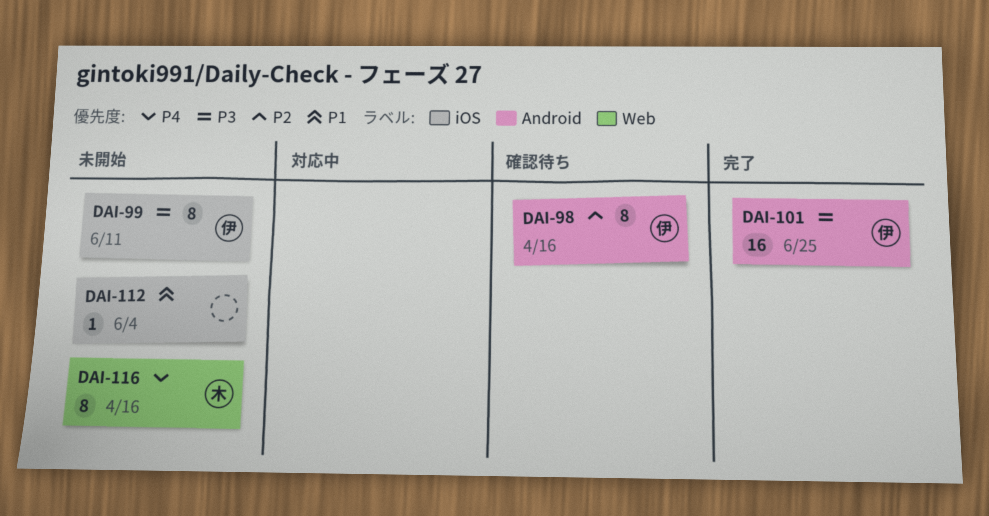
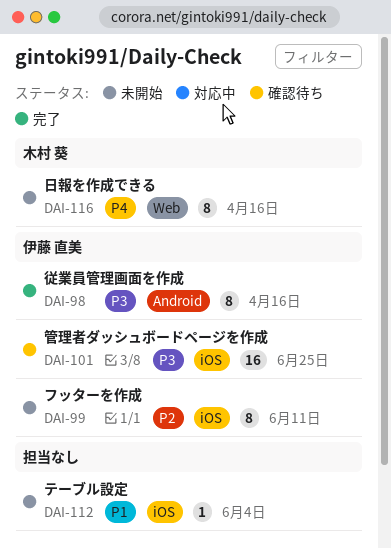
DAI-98, status: 確認待ち -> 完了
DAI-98, priority: P2 -> P3
DAI-99, priority: P3 -> P2
DAI-101, status: 完了 -> 確認待ち
DAI-101, label: Android -> iOS

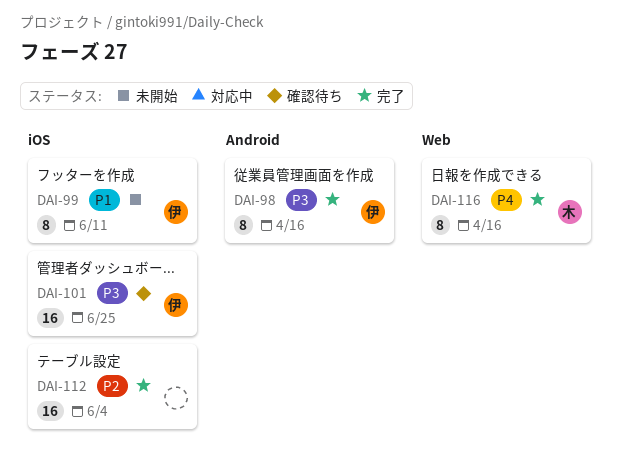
DAI-99, priority: P2 -> P1
DAI-112, status: 未開始 -> 完了
DAI-112, priority: P1 -> P2
DAI-112, estimate: 1 -> 16
DAI-116, status: 未開始 -> 完了

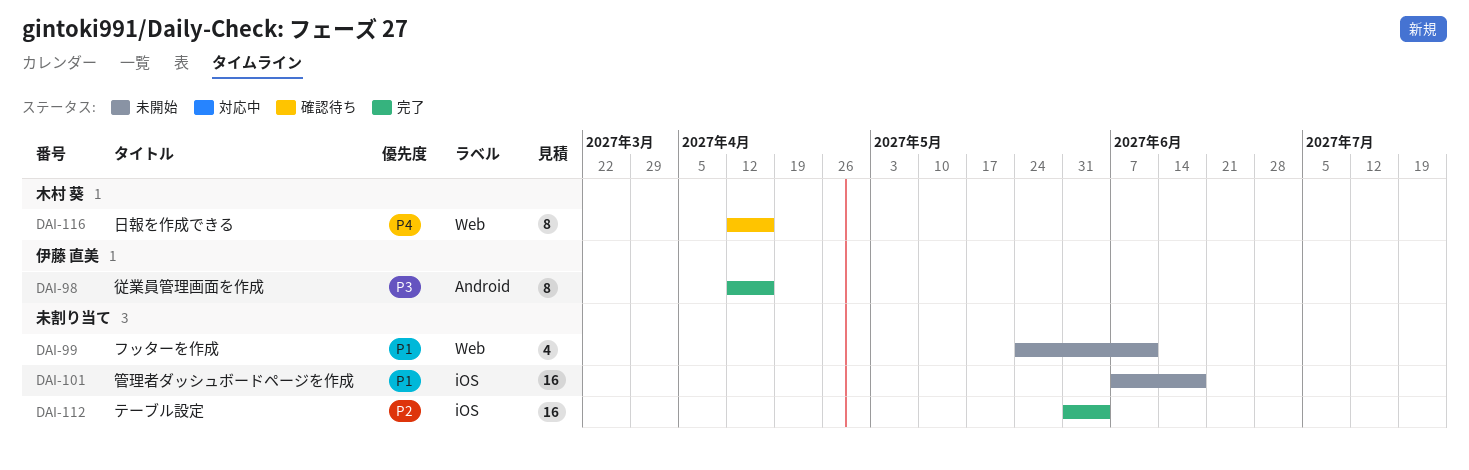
DAI-99, owner: 伊藤 直美 -> none
DAI-99, label: iOS -> Web
DAI-99, estimate: 8 -> 4
DAI-101, status: 確認待ち -> 未開始
DAI-101, owner: 伊藤 直美 -> none
DAI-101, priority: P3 -> P1
DAI-101, due: Jun 25 -> Jun 18
DAI-116, status: 完了 -> 確認待ち

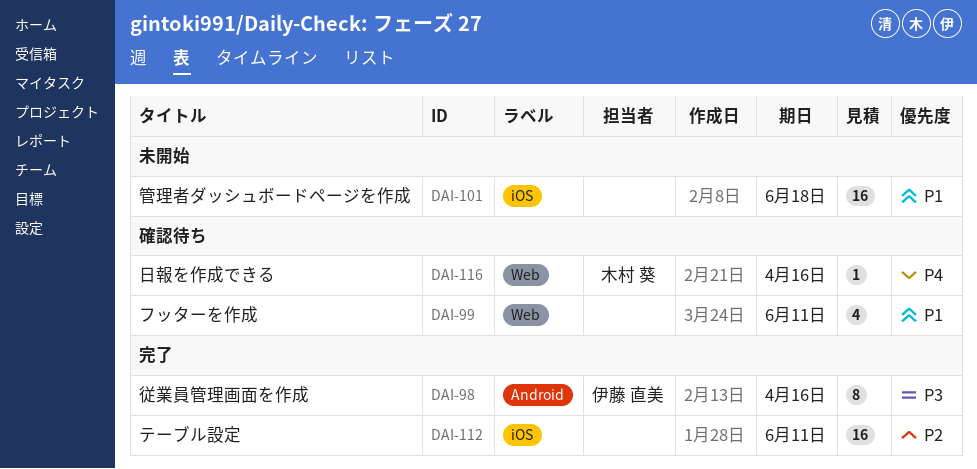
DAI-99, status: 未開始 -> 確認待ち
DAI-112, due: Jun 4 -> Jun 11
DAI-116, estimate: 8 -> 1

